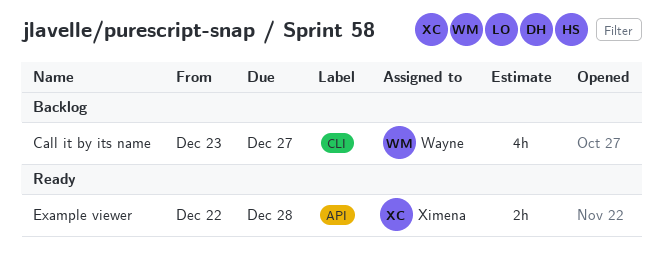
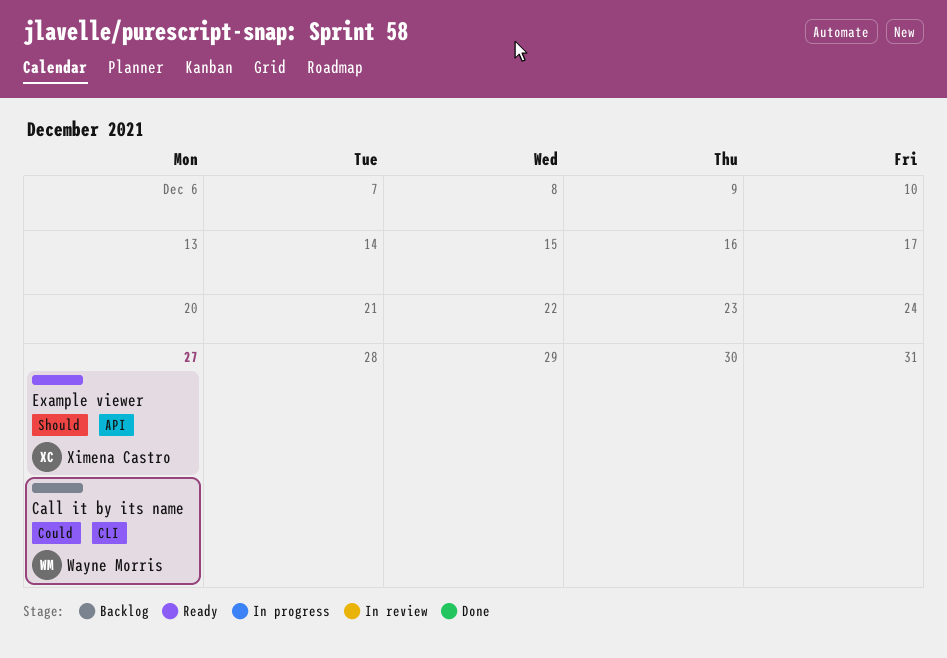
Example viewer, due: Dec 28 -> Dec 27

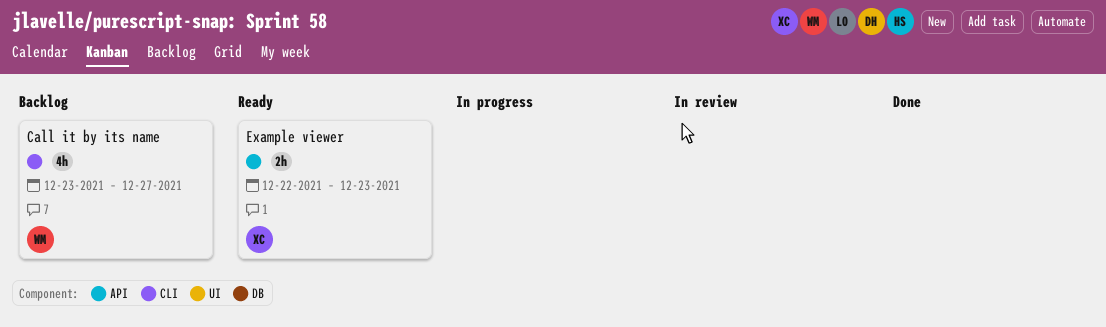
Example viewer, due: Dec 27 -> Dec 23

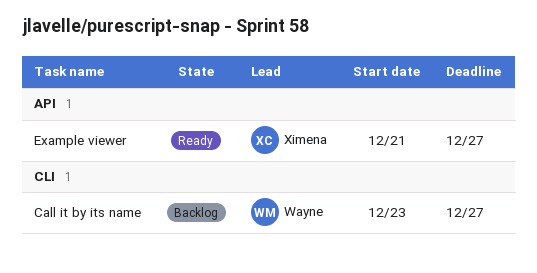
Example viewer, start: Dec 22 -> Dec 21
Example viewer, due: Dec 23 -> Dec 27

